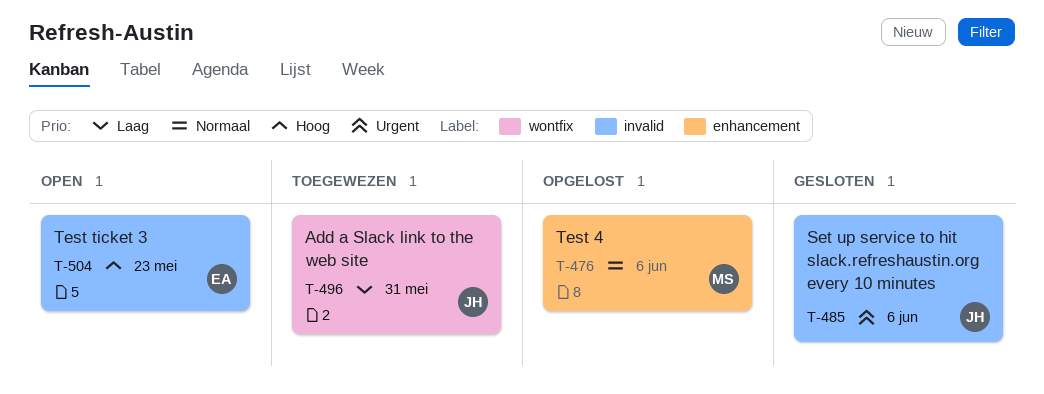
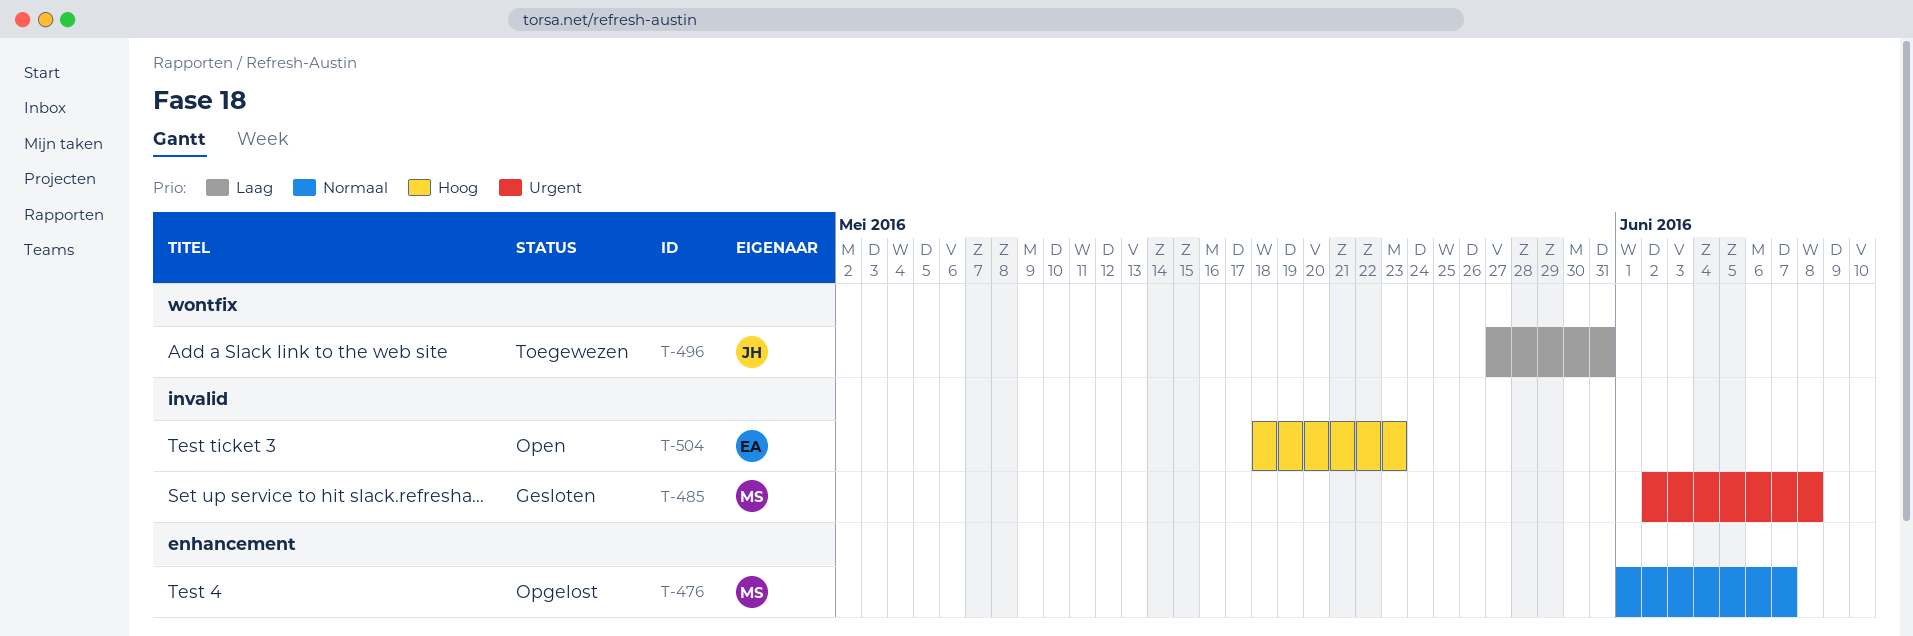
T-476, due: Jun 6 -> Jun 7
T-485, owner: JH -> MS
T-485, due: Jun 6 -> Jun 8

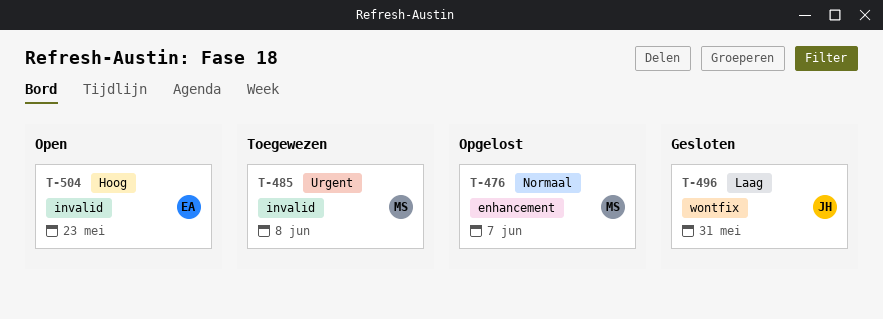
T-485, status: Gesloten -> Toegewezen
T-496, status: Toegewezen -> Gesloten

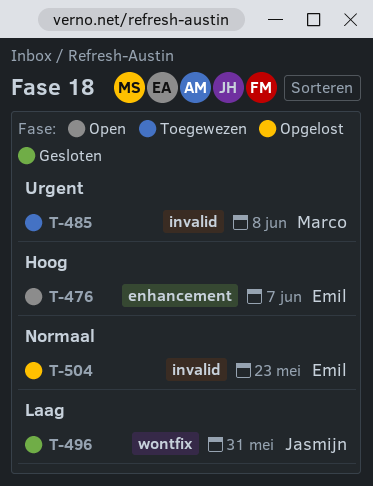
T-476, status: Opgelost -> Open
T-476, owner: Marco -> Emil
T-476, priority: Normaal -> Hoog
T-504, status: Open -> Opgelost
T-504, priority: Hoog -> Normaal

